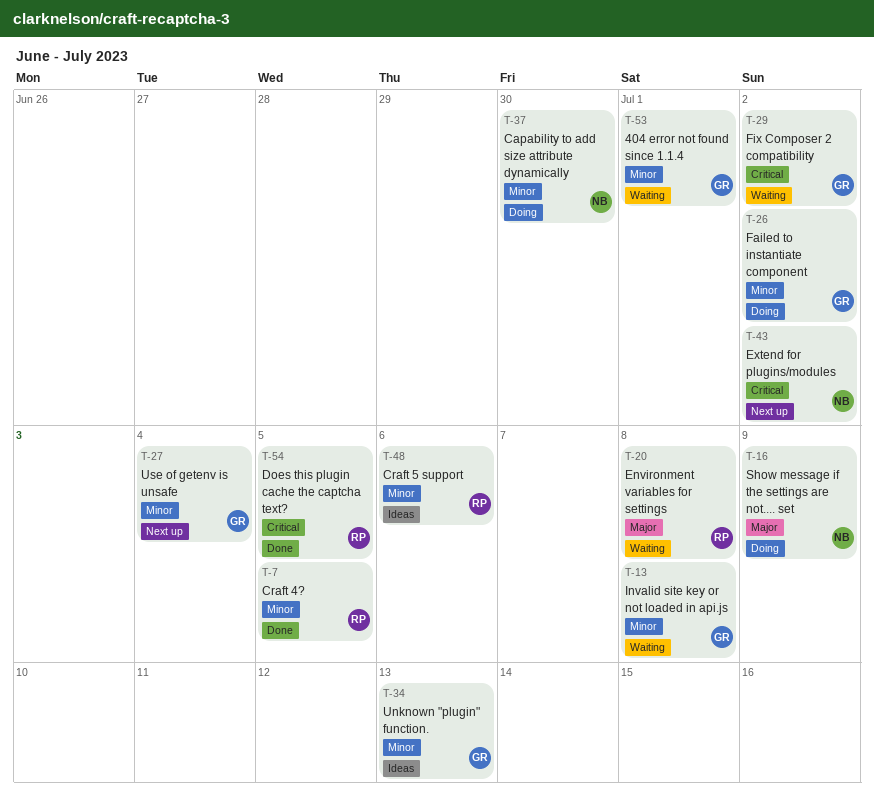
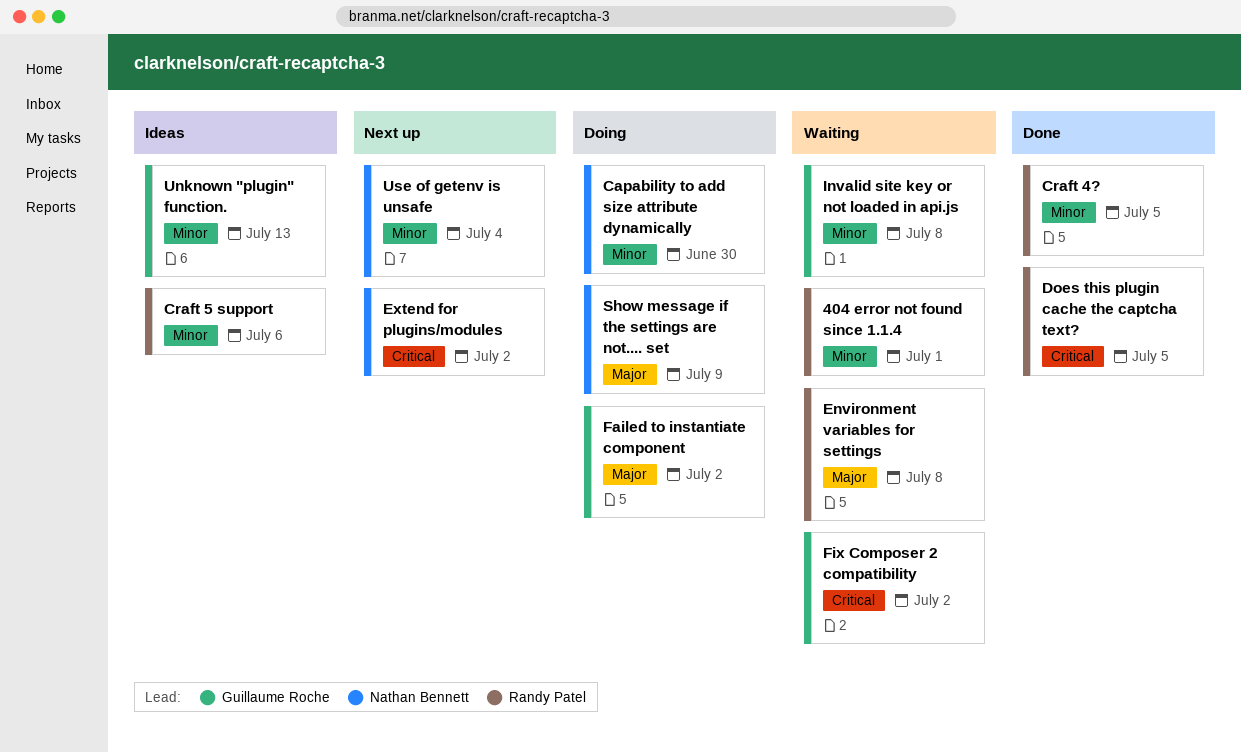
404 error not found since 1.1.4, owner: Guillaume Roche -> Randy Patel
Failed to instantiate component, priority: Minor -> Major
Use of getenv is unsafe, owner: Guillaume Roche -> Nathan Bennett

